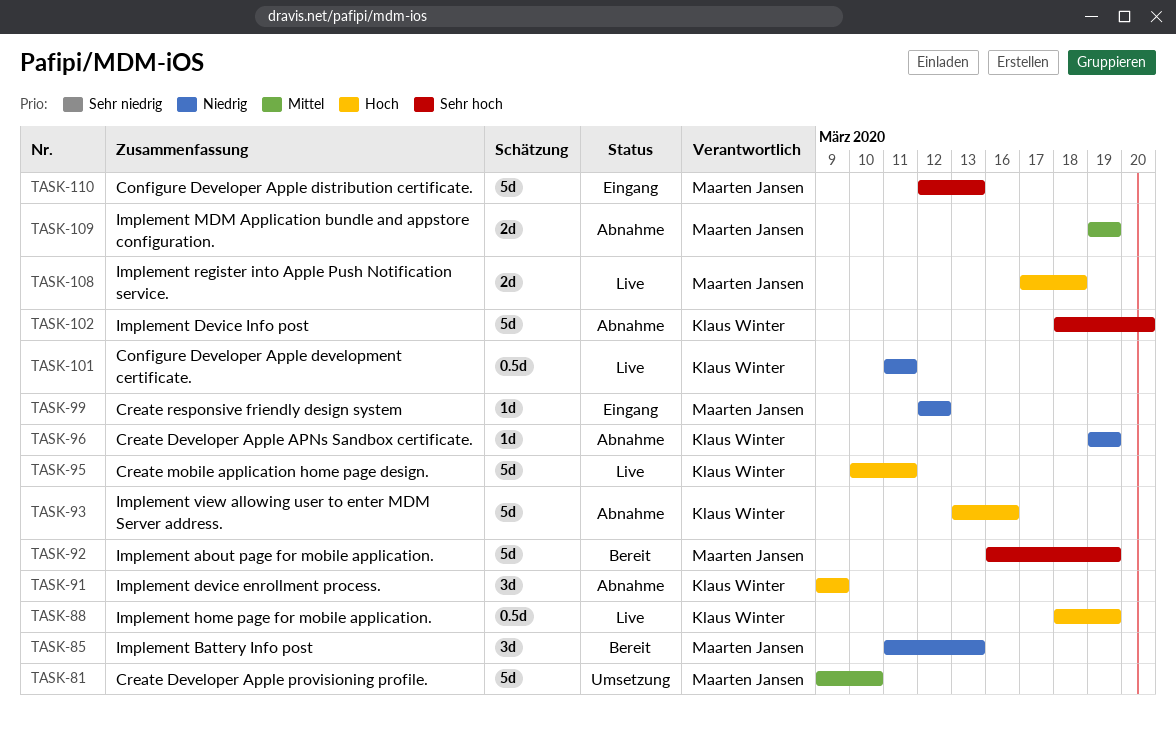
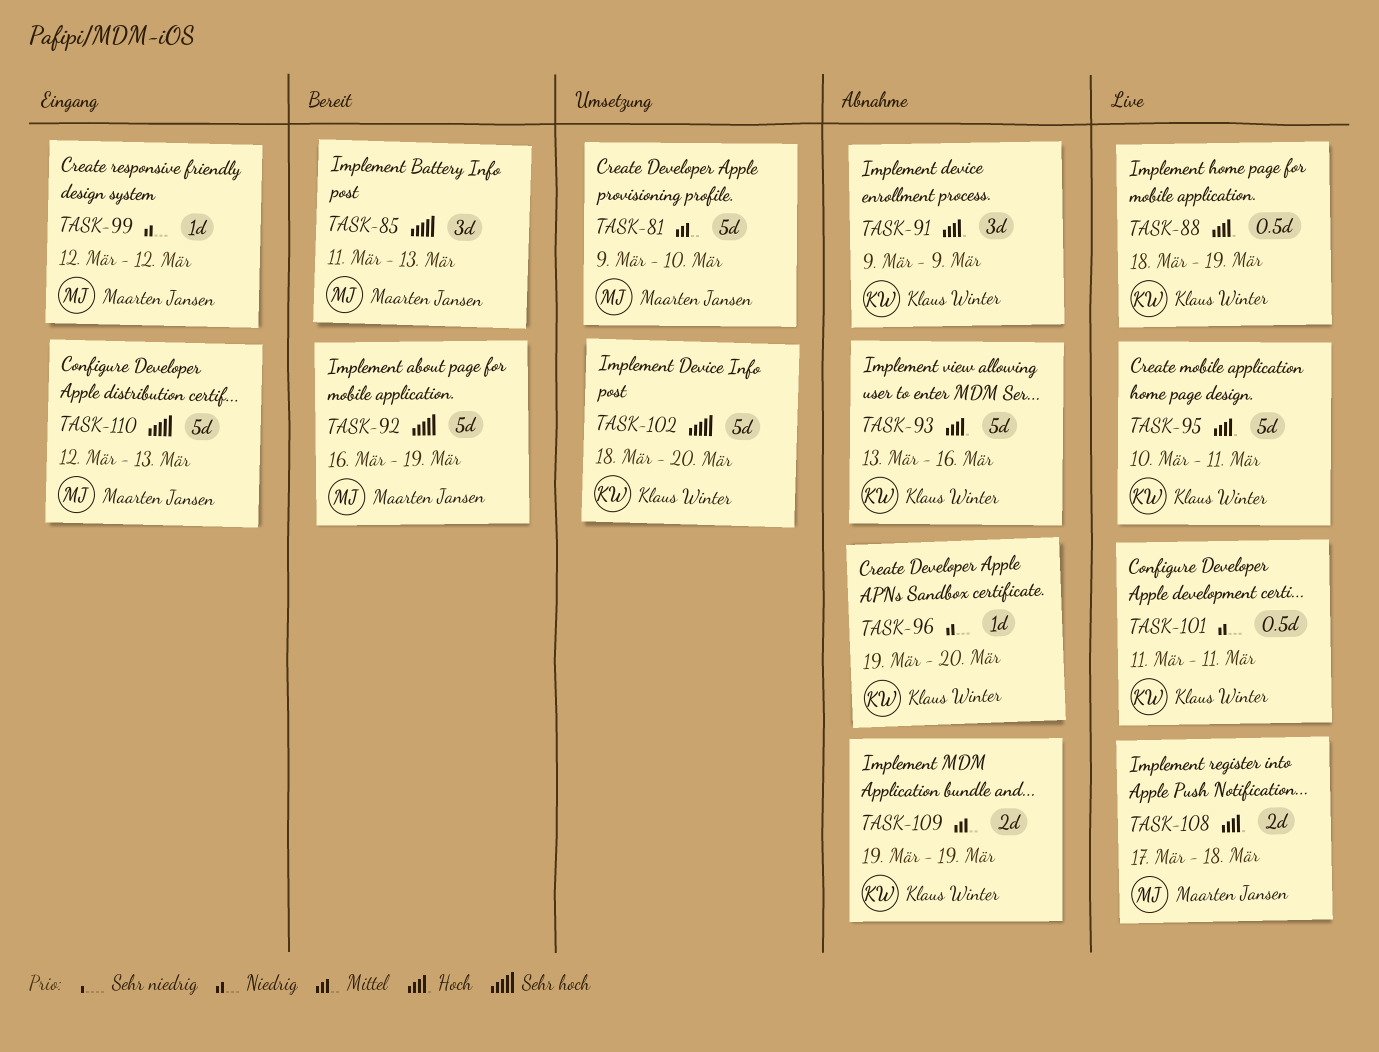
TASK-85, priority: Niedrig -> Sehr hoch
TASK-96, due: Mar 19 -> Mar 20
TASK-102, status: Abnahme -> Umsetzung
TASK-109, owner: Maarten Jansen -> Klaus Winter

